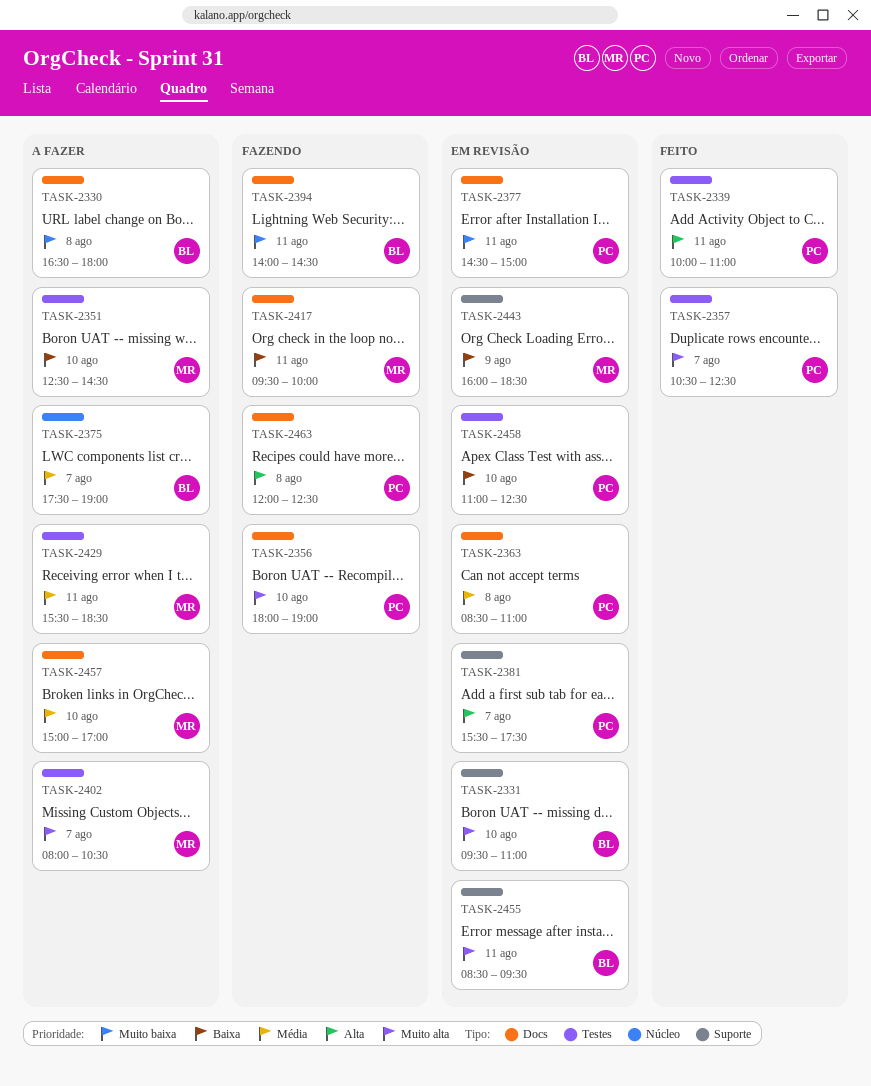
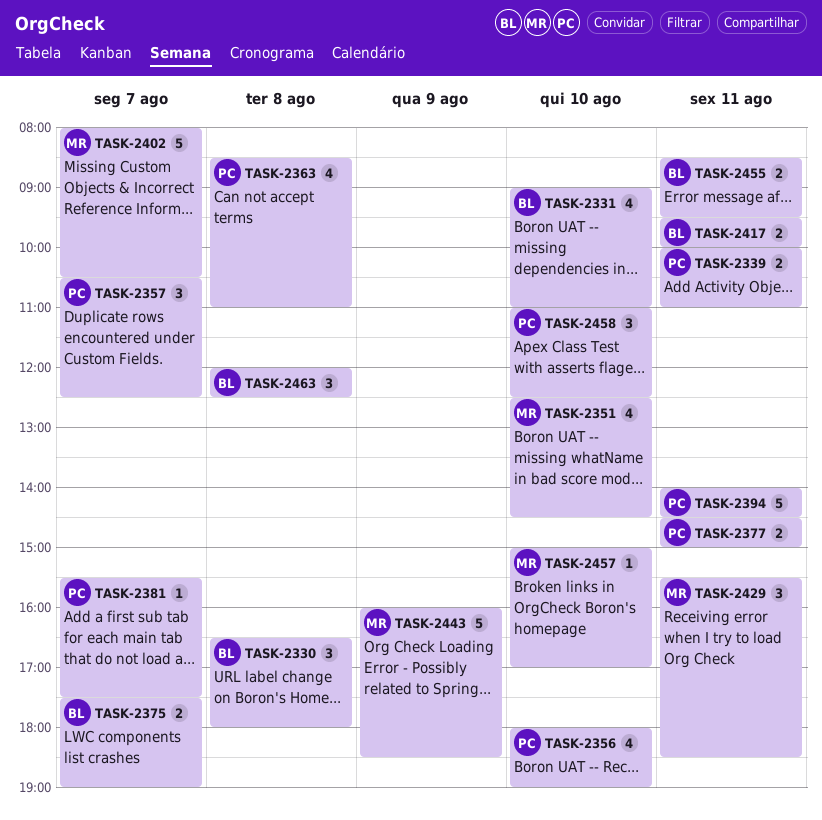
TASK-2331, begins: 09:30 -> 09:00
TASK-2394, owner: BL -> PC
TASK-2417, owner: MR -> BL
TASK-2463, owner: PC -> BL

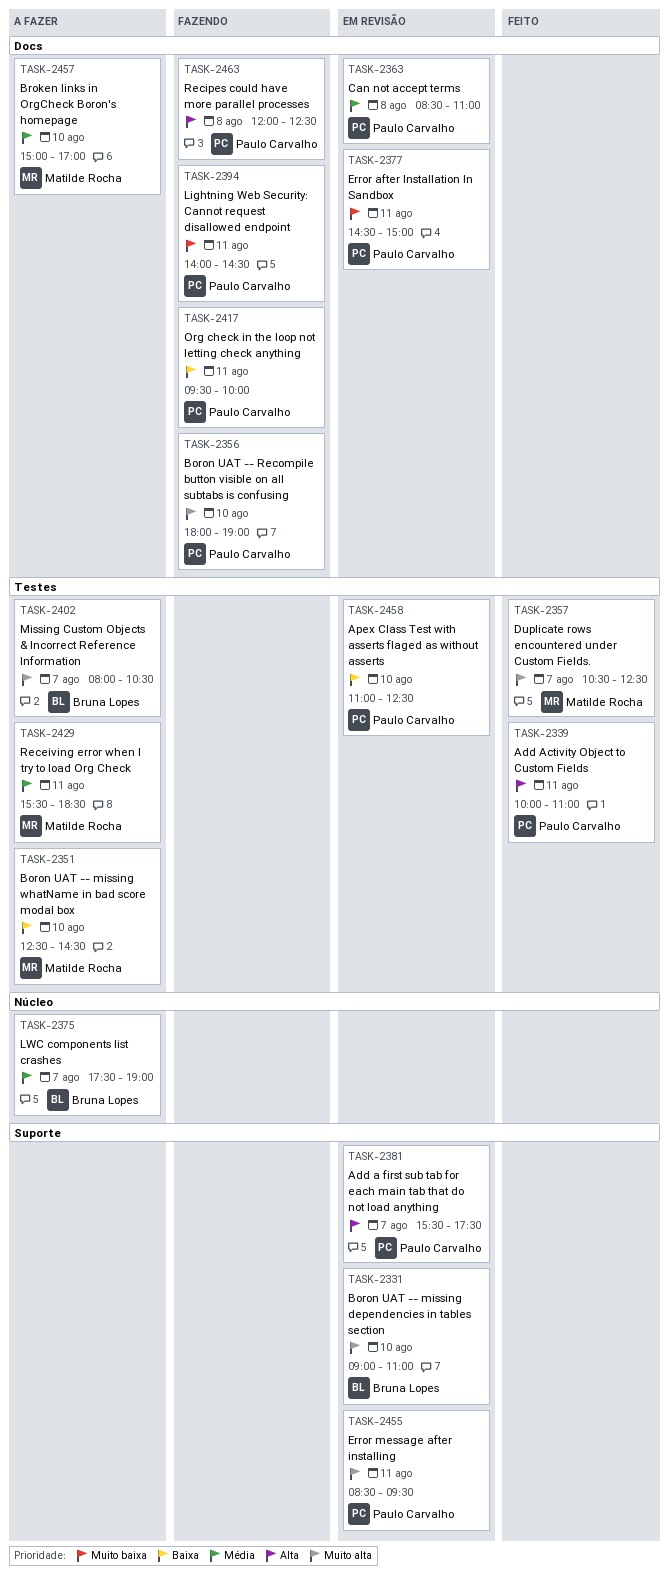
TASK-2330: present -> none
TASK-2357, owner: Paulo Carvalho -> Matilde Rocha
TASK-2402, owner: Matilde Rocha -> Bruna Lopes
TASK-2417, owner: Bruna Lopes -> Paulo Carvalho
TASK-2443: present -> none
TASK-2455, owner: Bruna Lopes -> Paulo Carvalho
TASK-2463, owner: Bruna Lopes -> Paulo Carvalho

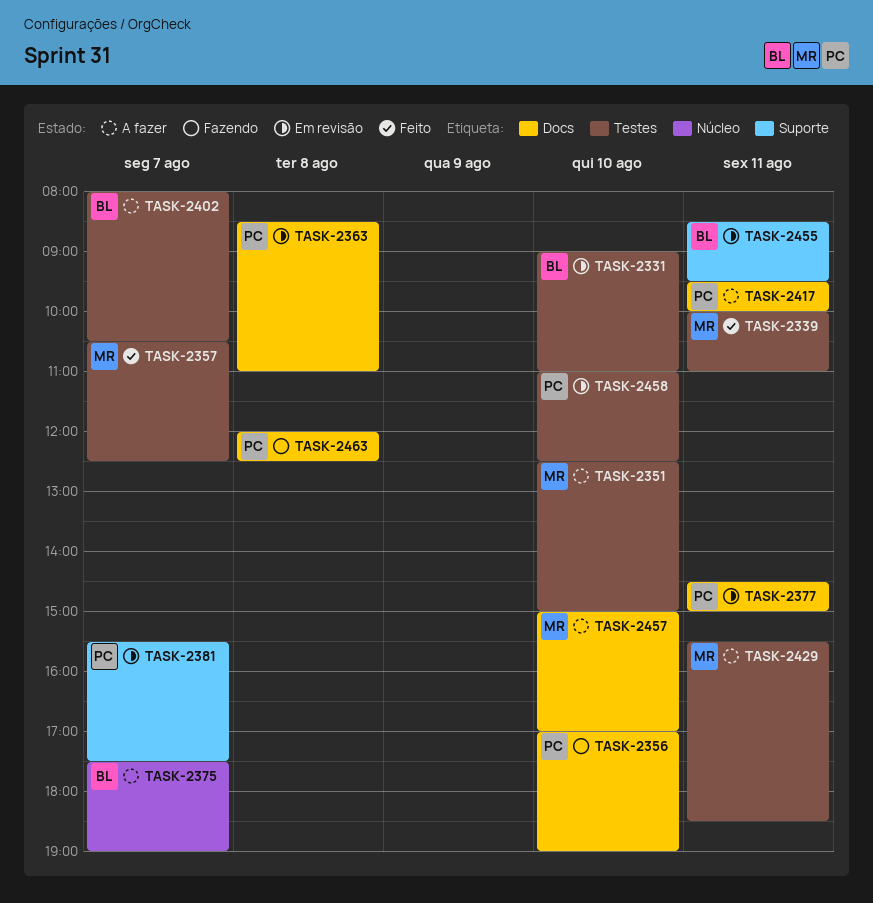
TASK-2331, label: Suporte -> Testes
TASK-2339, owner: Paulo Carvalho -> Matilde Rocha
TASK-2351, ends: 14:30 -> 15:00
TASK-2356, begins: 18:00 -> 17:00
TASK-2394: present -> none
TASK-2417, status: Fazendo -> A fazer
TASK-2455, owner: Paulo Carvalho -> Bruna Lopes

